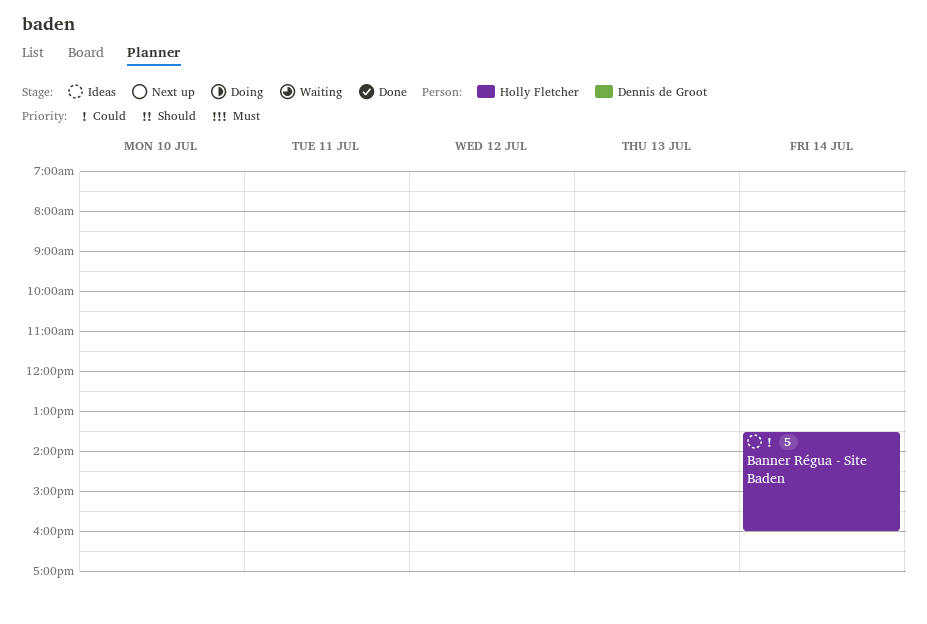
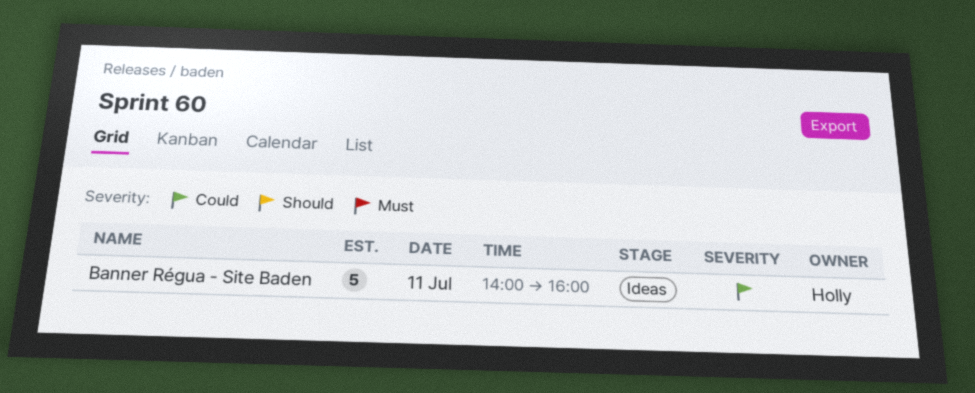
Banner Régua - Site Baden, day: Jul 14 -> Jul 11
Banner Régua - Site Baden, begins: 13:30 -> 14:00

